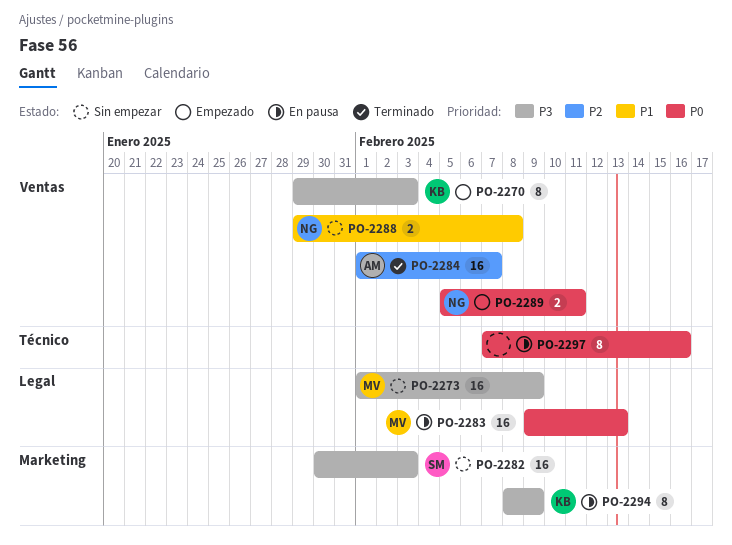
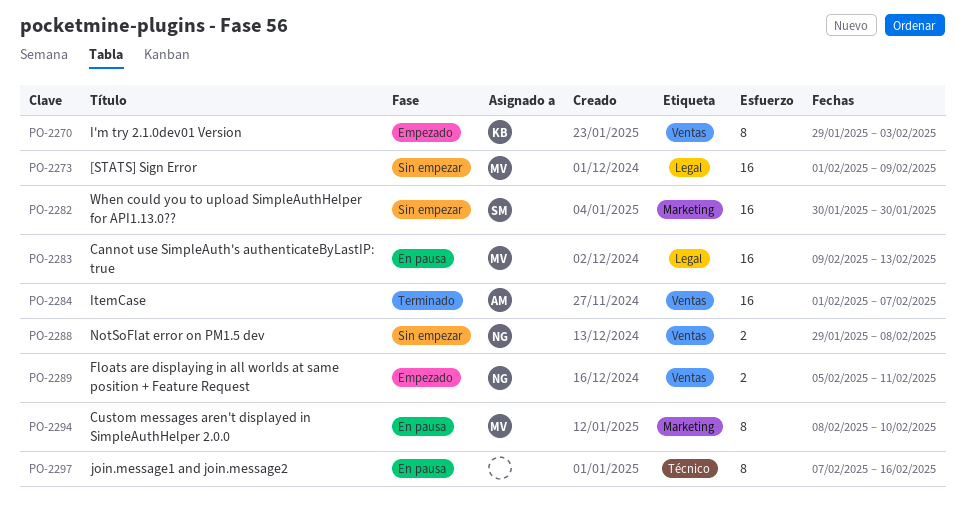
PO-2282, due: Feb 3 -> Jan 30
PO-2294, owner: KB -> MV
PO-2294, due: Feb 9 -> Feb 10

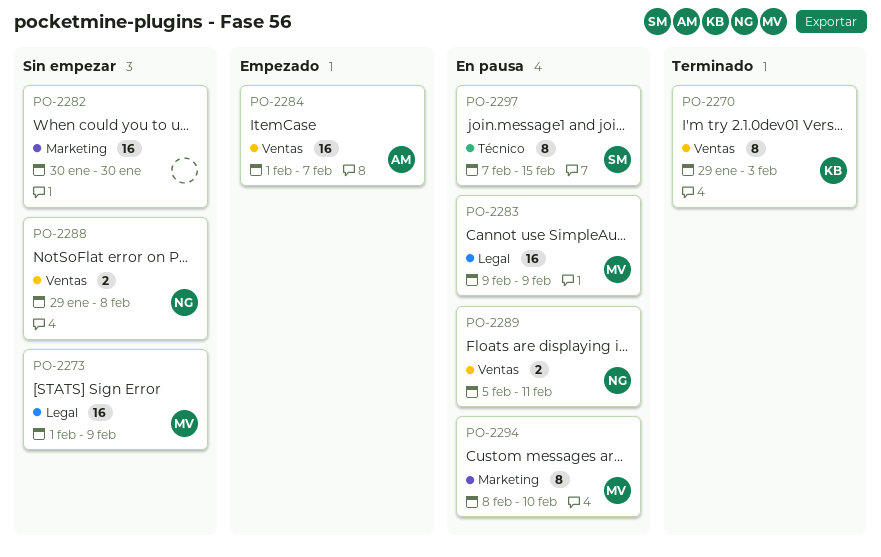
PO-2270, status: Empezado -> Terminado
PO-2282, owner: SM -> none
PO-2283, due: Feb 13 -> Feb 9
PO-2284, status: Terminado -> Empezado
PO-2289, status: Empezado -> En pausa
PO-2297, owner: none -> SM
PO-2297, due: Feb 16 -> Feb 15

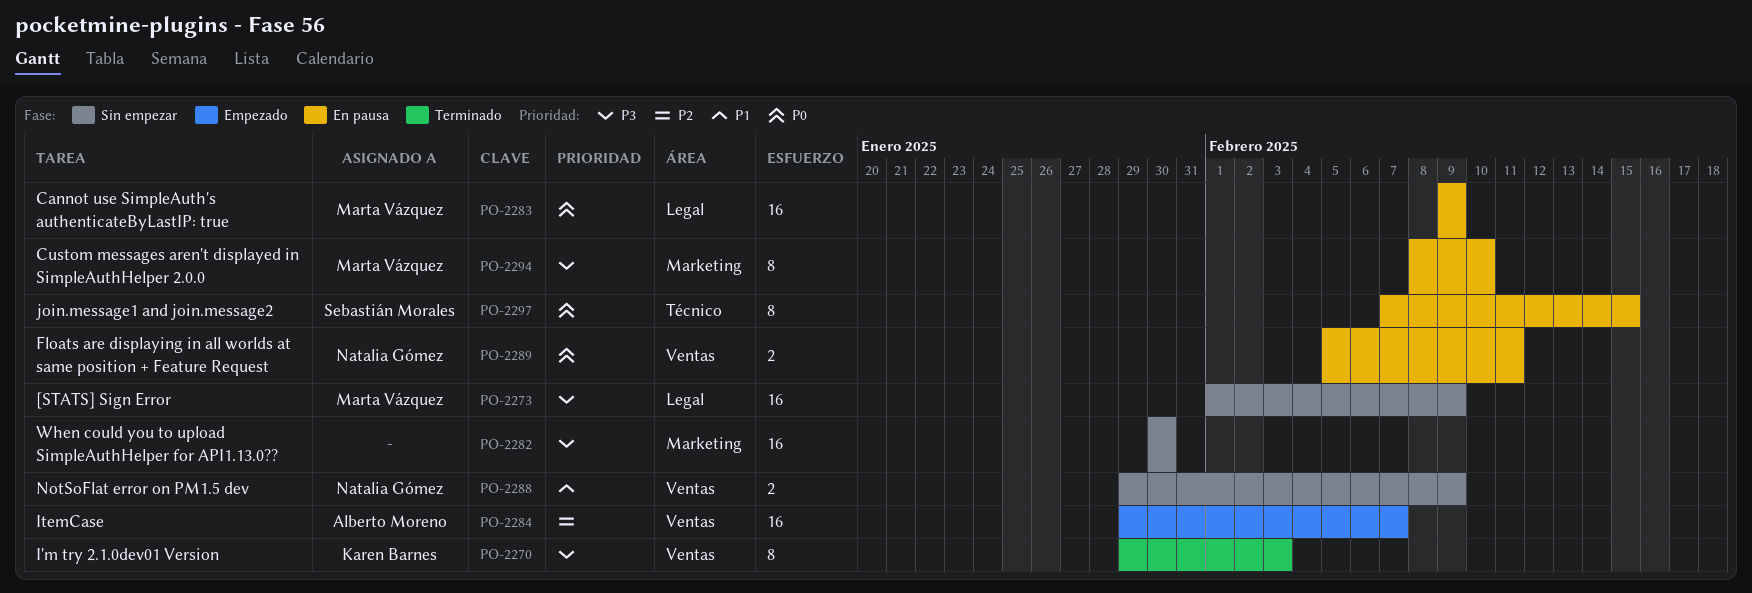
PO-2284, start: Feb 1 -> Jan 29
PO-2288, due: Feb 8 -> Feb 9

